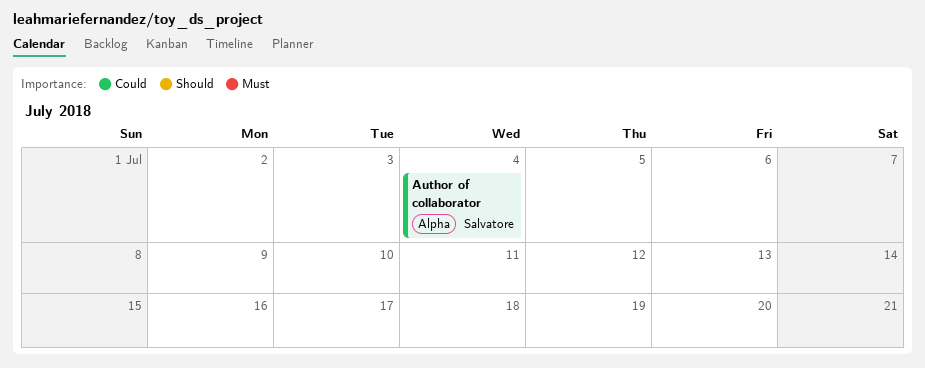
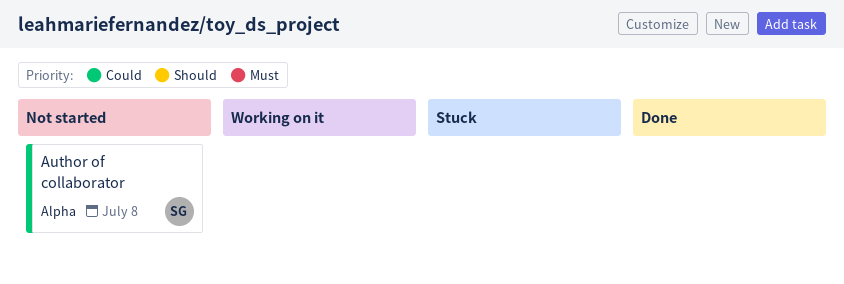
Author of collaborator, due: Jul 4 -> Jul 8

